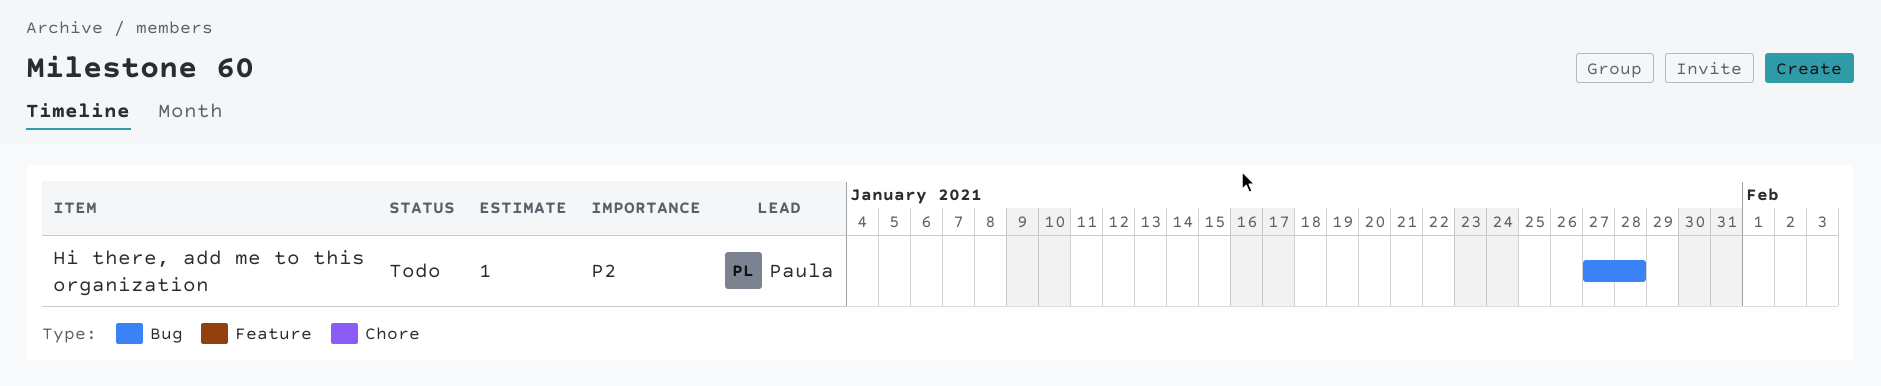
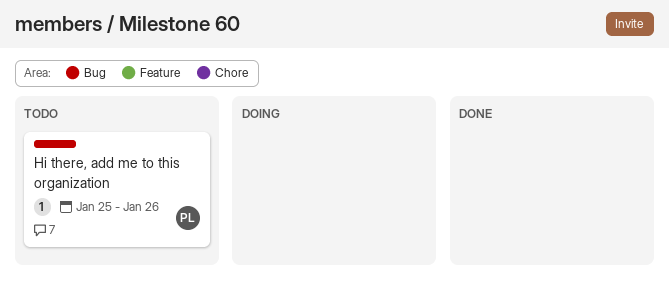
Hi there, add me to this organization, start: Jan 27 -> Jan 25
Hi there, add me to this organization, due: Jan 28 -> Jan 26

